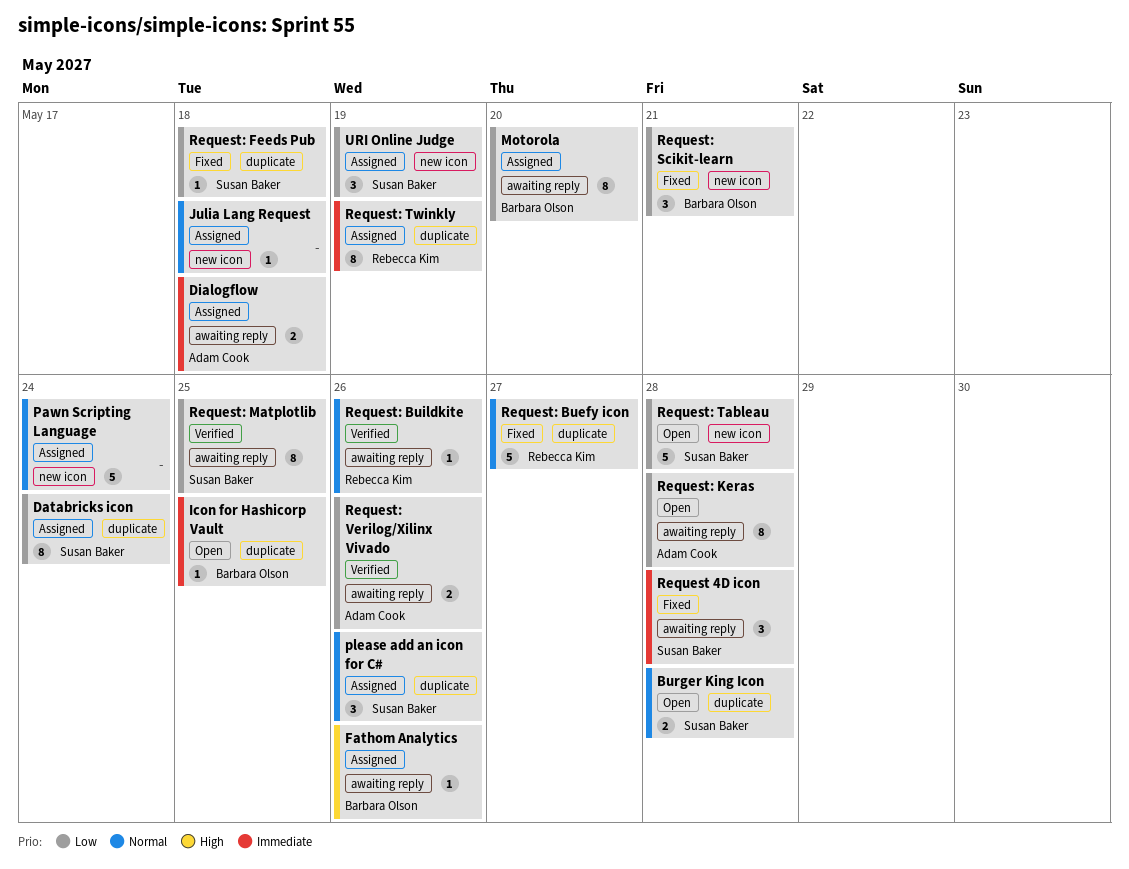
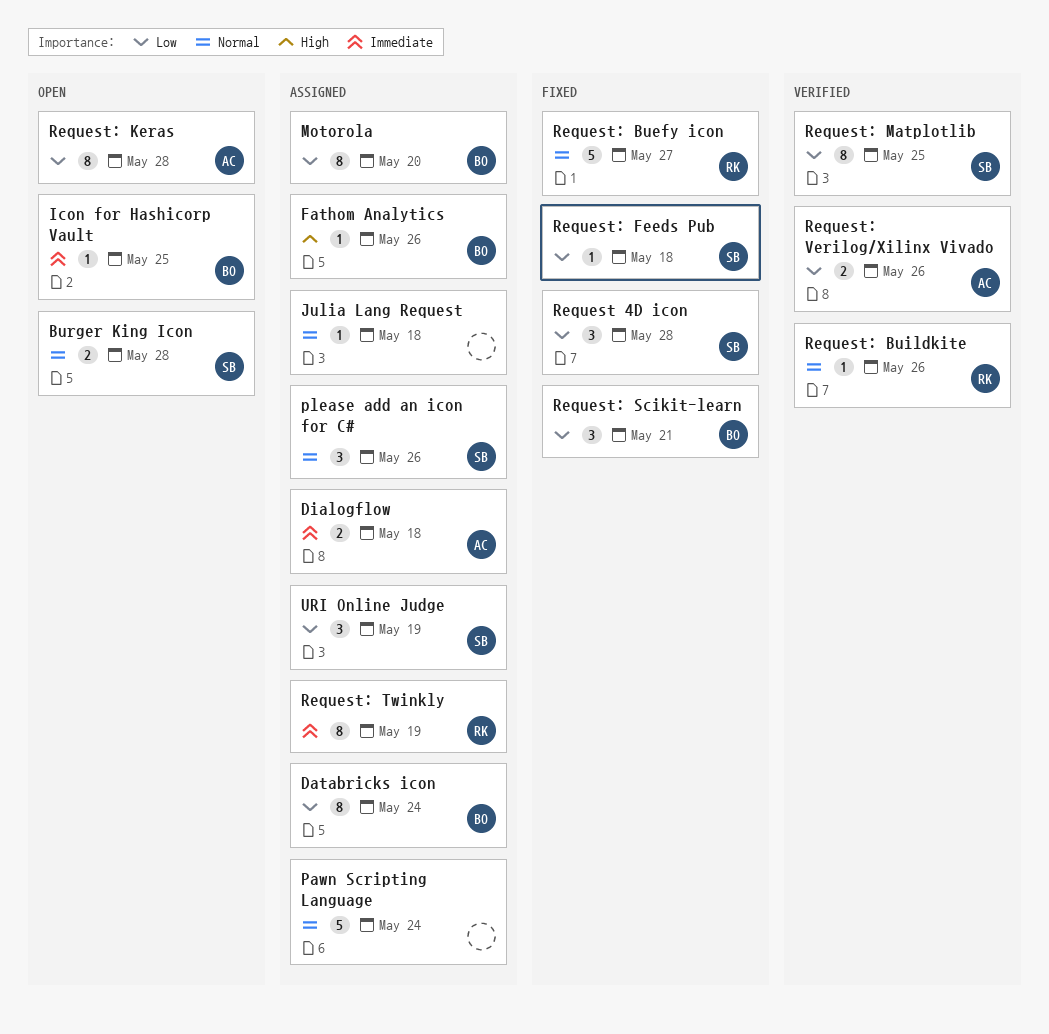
Databricks icon, owner: Susan Baker -> Barbara Olson
Request 4D icon, priority: Immediate -> Low
Request: Tableau: present -> none

